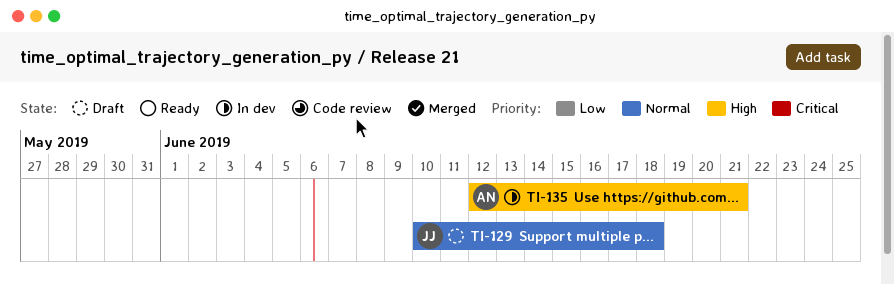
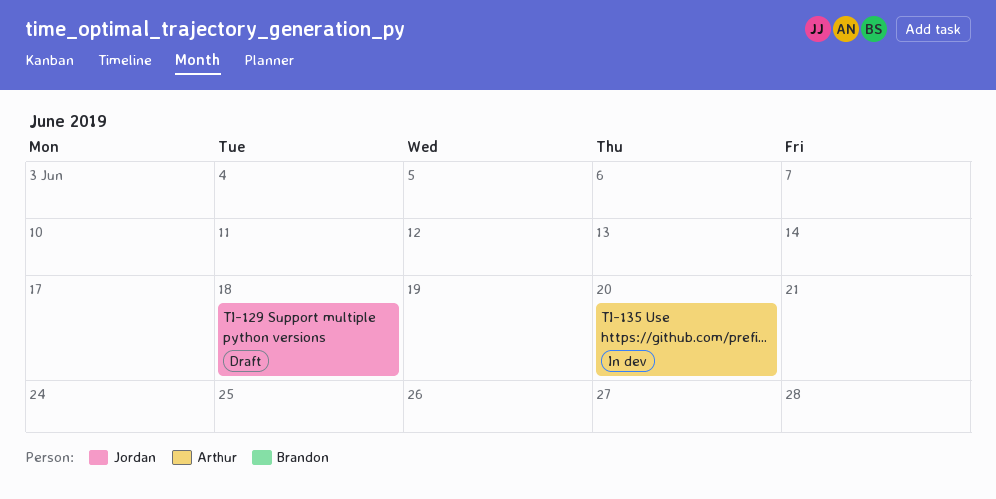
TI-135, due: Jun 21 -> Jun 20

